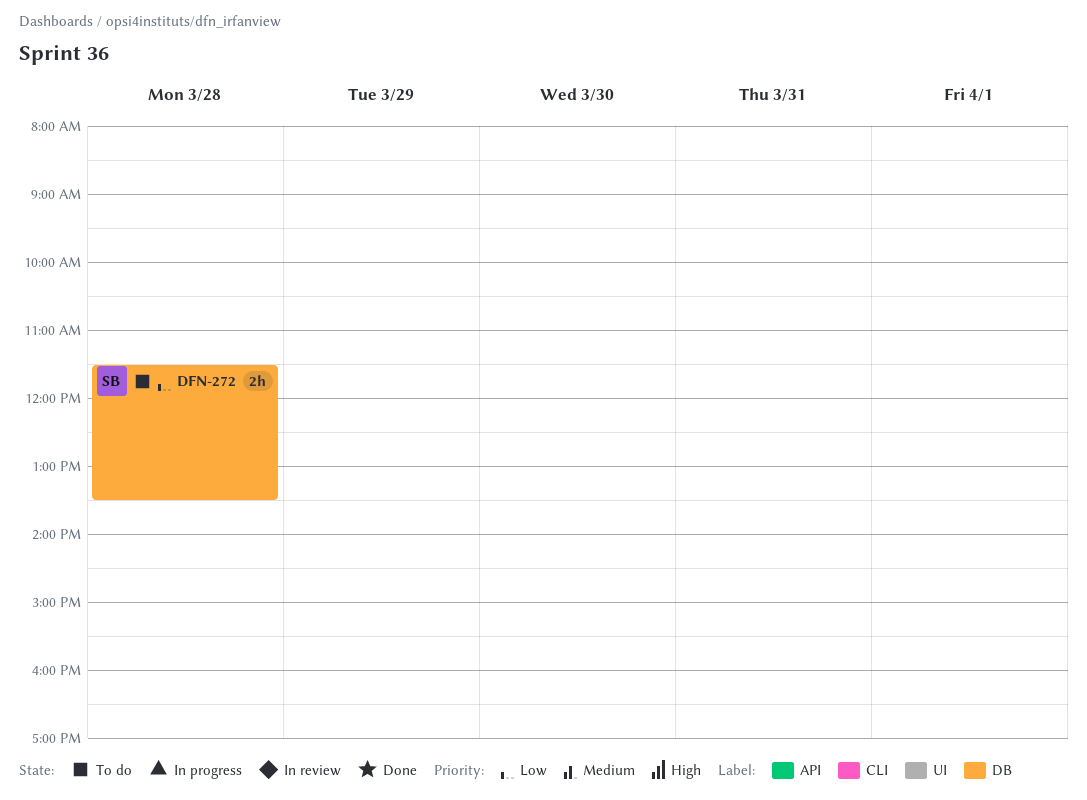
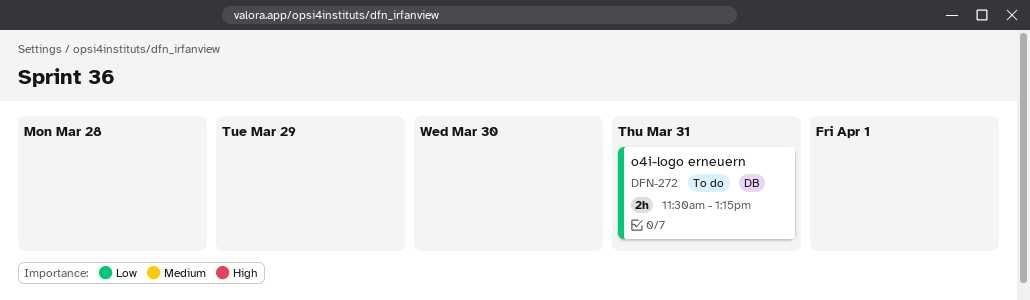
DFN-272, day: Mar 28 -> Mar 31
DFN-272, ends: 13:30 -> 13:15

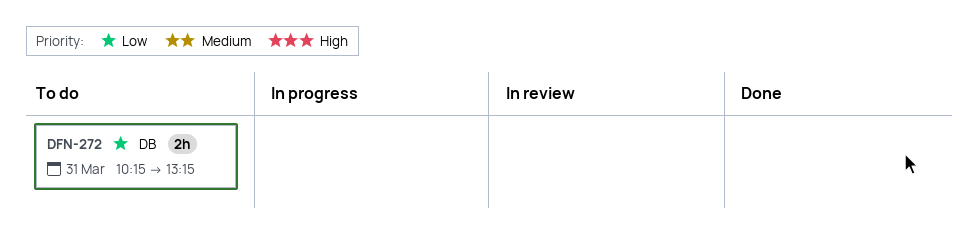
DFN-272, begins: 11:30 -> 10:15

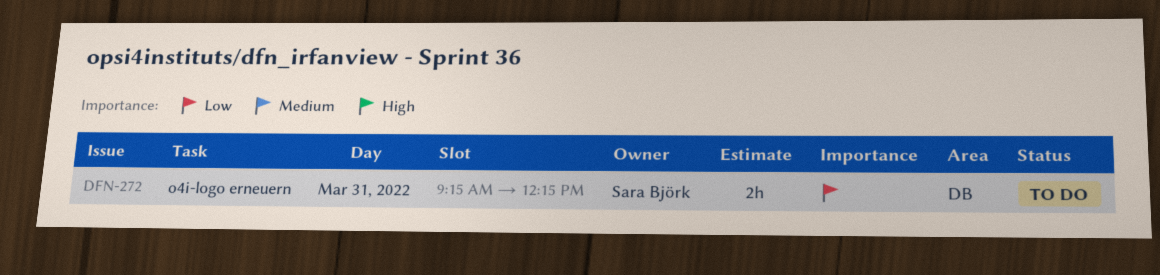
DFN-272, begins: 10:15 -> 09:15
DFN-272, ends: 13:15 -> 12:15

